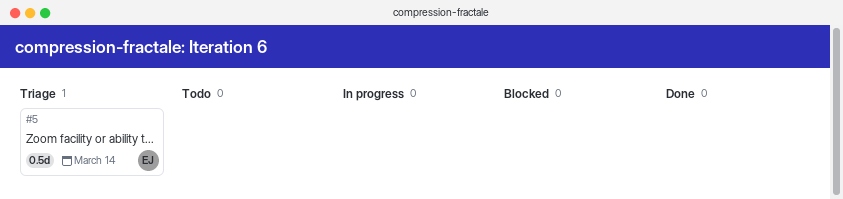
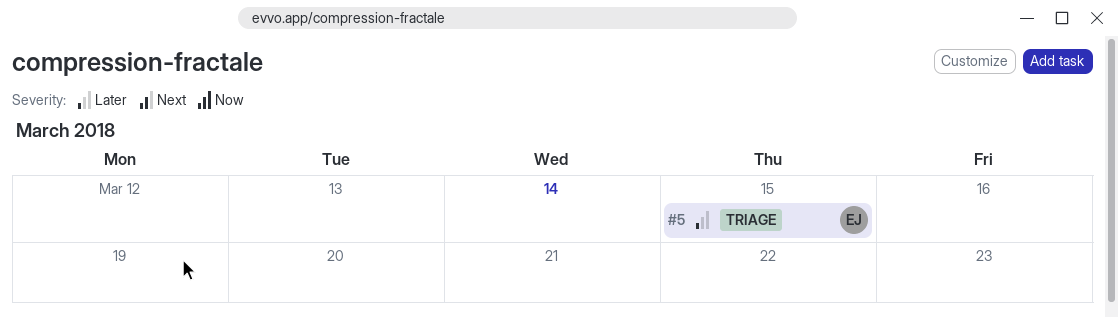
#5, due: Mar 14 -> Mar 15

